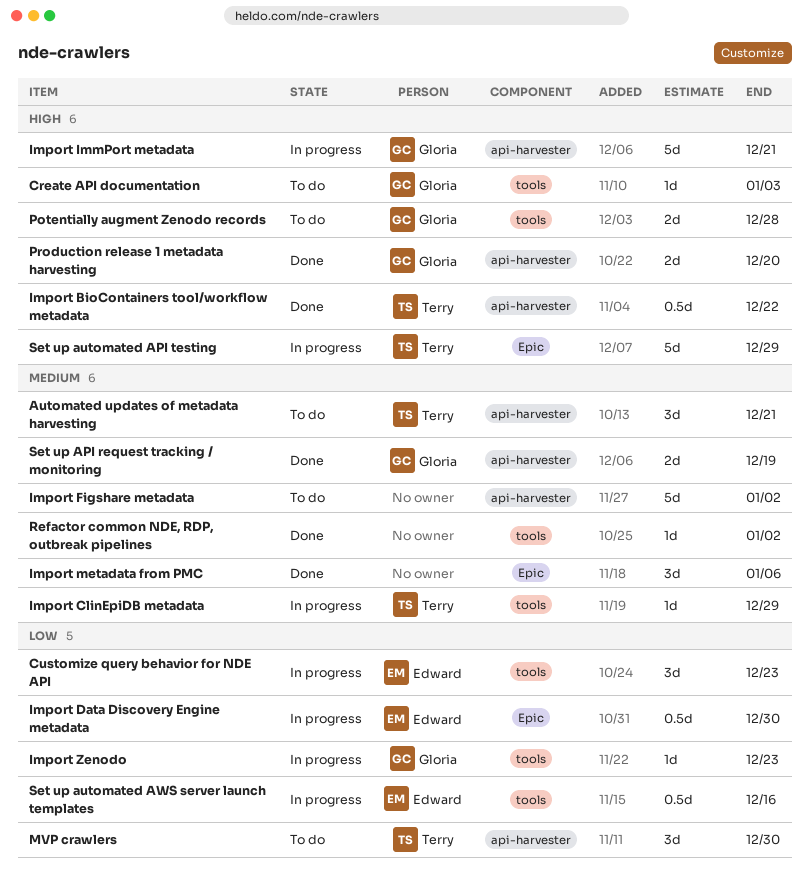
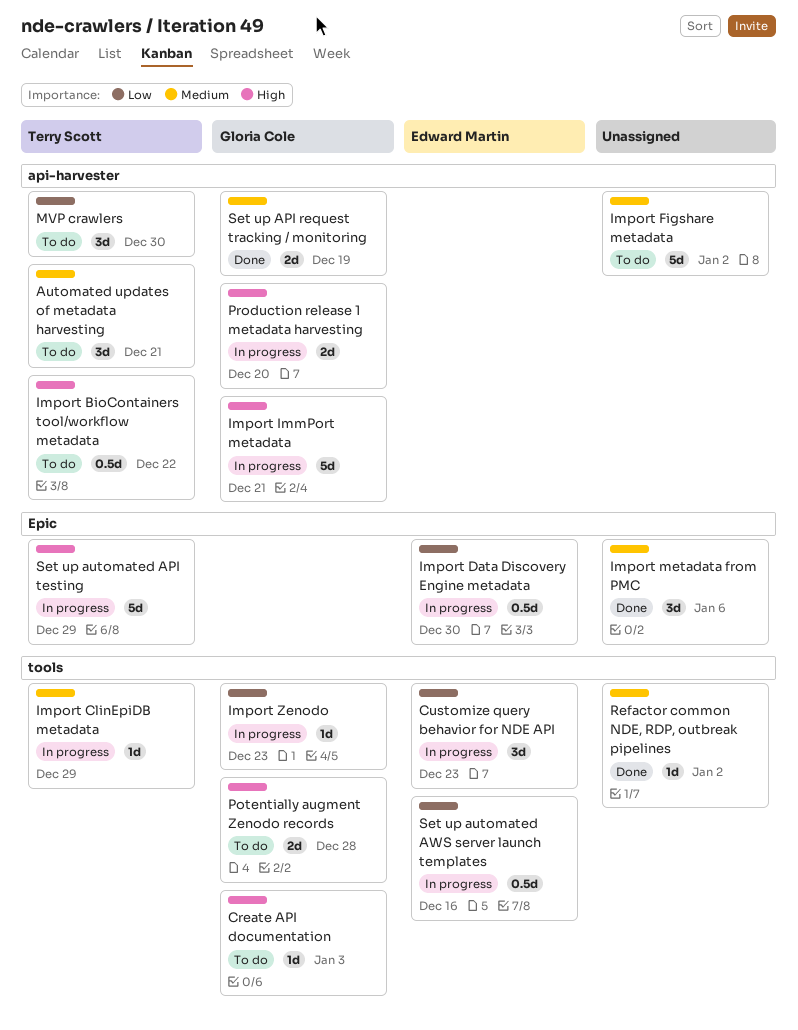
Import BioContainers tool/workflow metadata, status: Done -> To do
Production release 1 metadata harvesting, status: Done -> In progress

